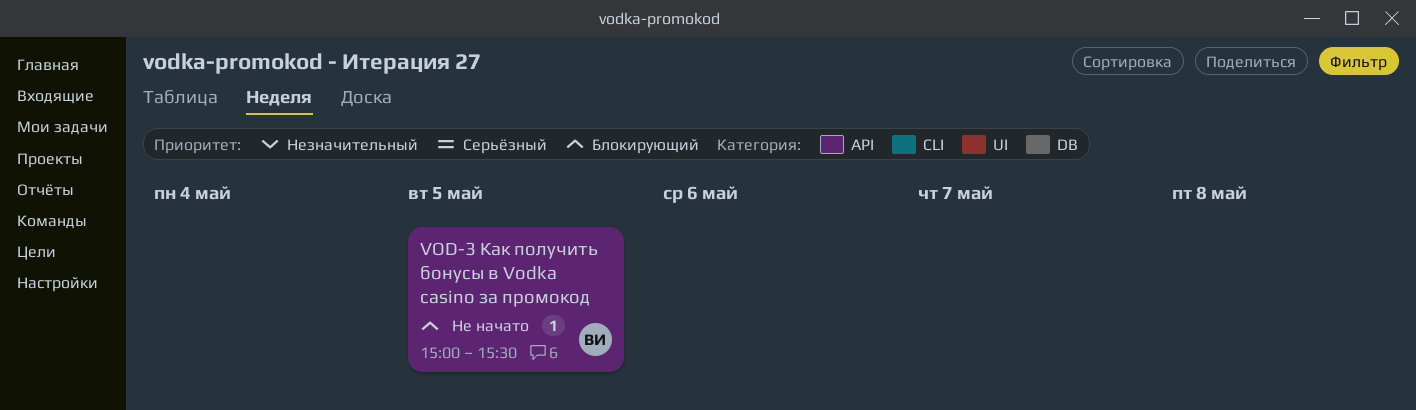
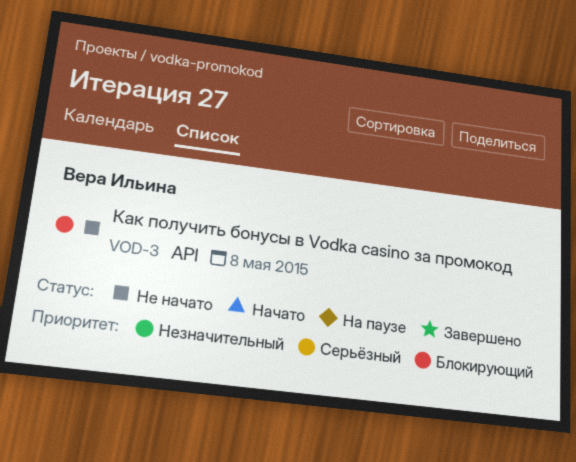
VOD-3, day: May 5 -> May 8

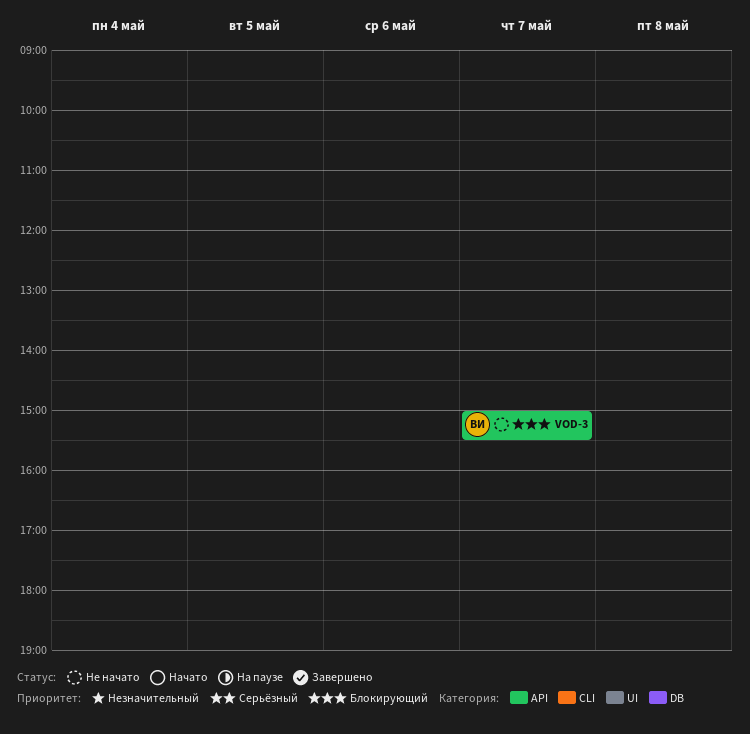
VOD-3, day: May 8 -> May 7

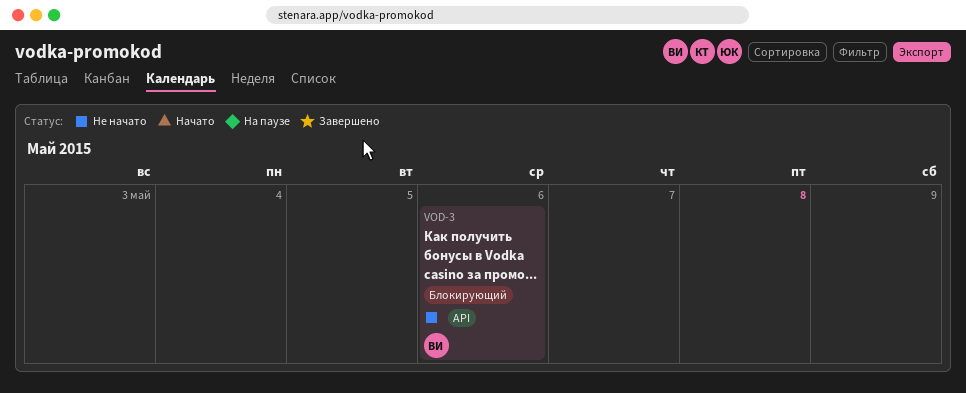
VOD-3, day: May 7 -> May 6

